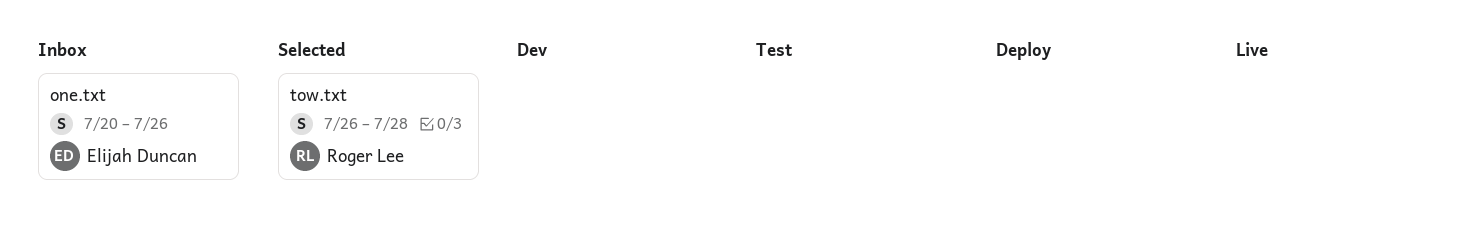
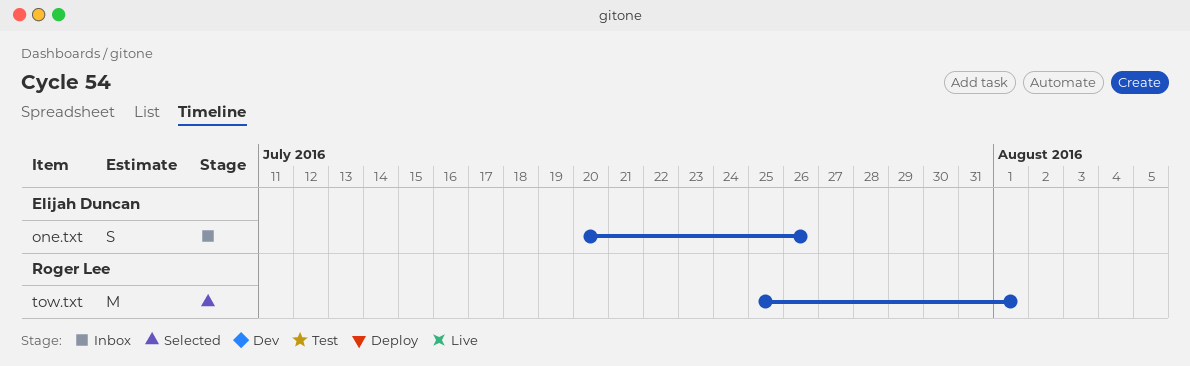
tow.txt, estimate: S -> M
tow.txt, start: Jul 26 -> Jul 25
tow.txt, due: Jul 28 -> Aug 1

